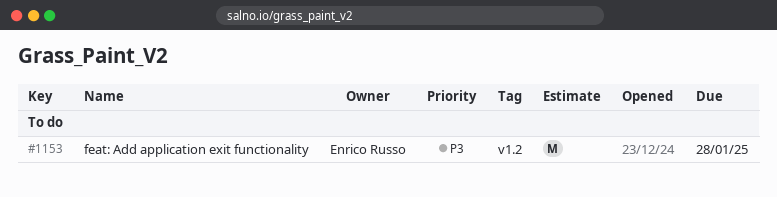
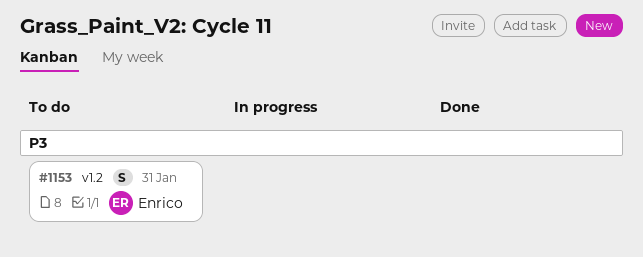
#1153, estimate: M -> S
#1153, due: Jan 28 -> Jan 31

